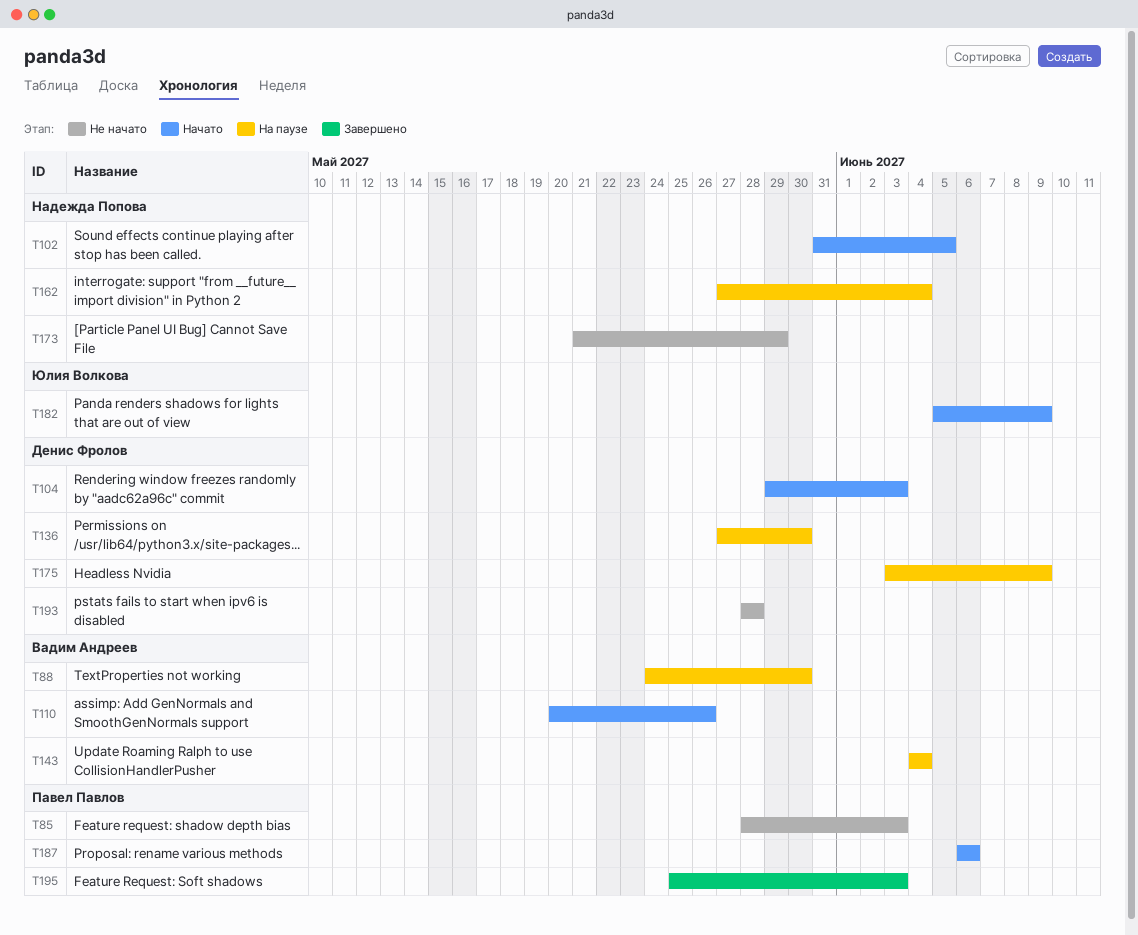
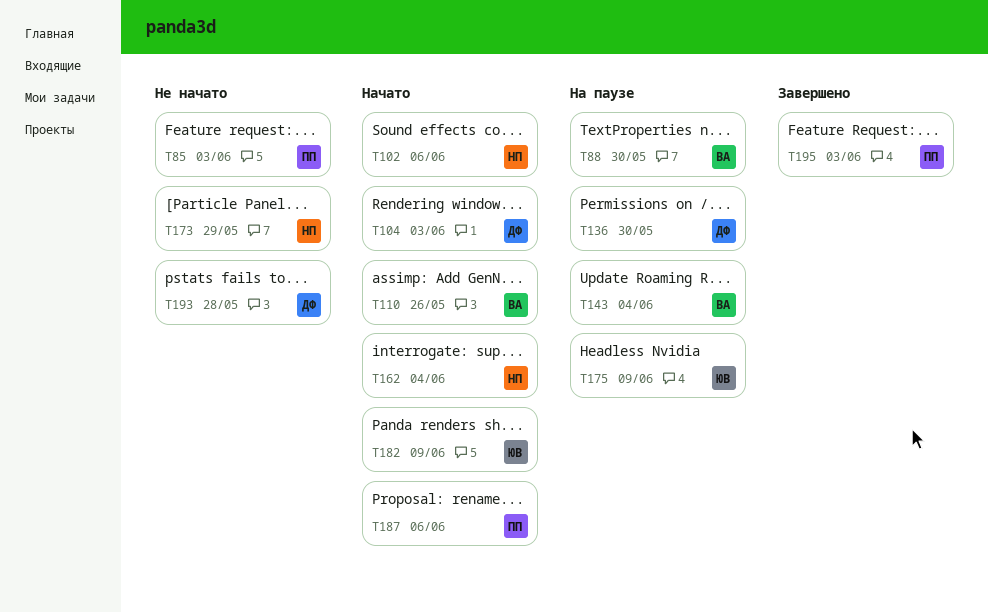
T102, due: Jun 5 -> Jun 6
T162, status: На паузе -> Начато
T175, owner: Денис Фролов -> Юлия Волкова

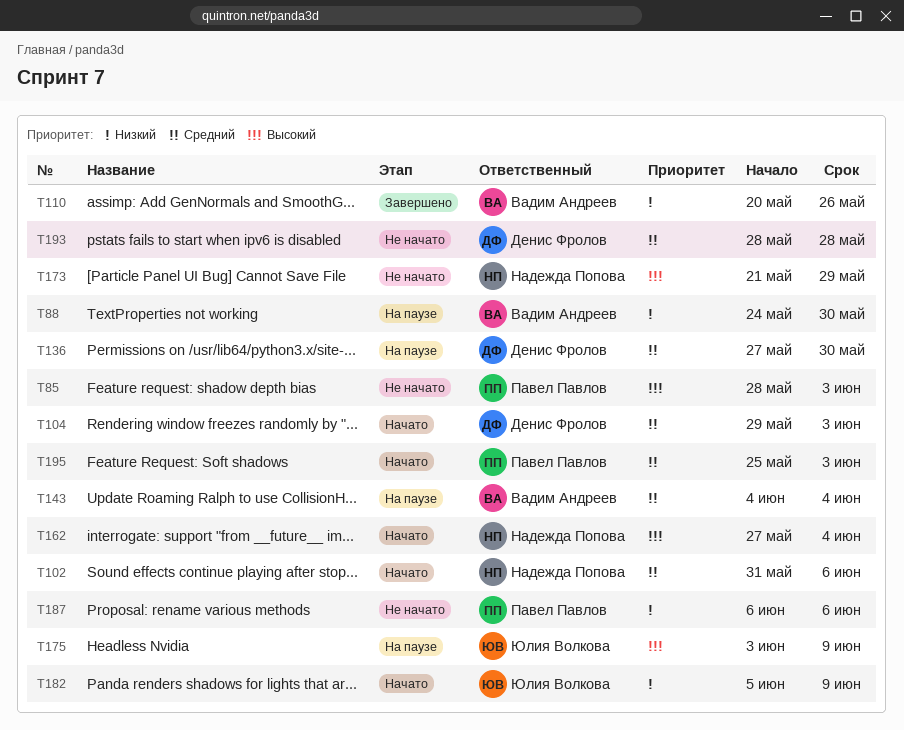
T110, status: Начато -> Завершено
T187, status: Начато -> Не начато
T195, status: Завершено -> Начато

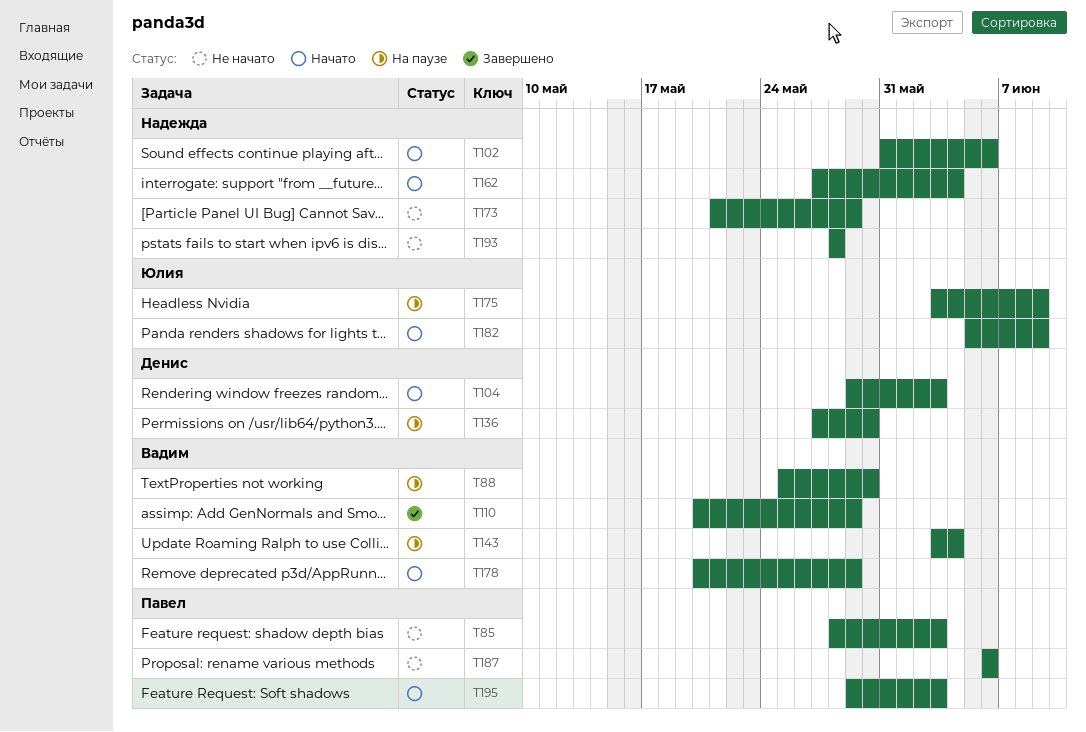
T88, start: May 24 -> May 25
T110, due: May 26 -> May 29
T143, start: Jun 4 -> Jun 3
T178: none -> present
T193, owner: Денис Фролов -> Надежда Попова
T195, start: May 25 -> May 29

